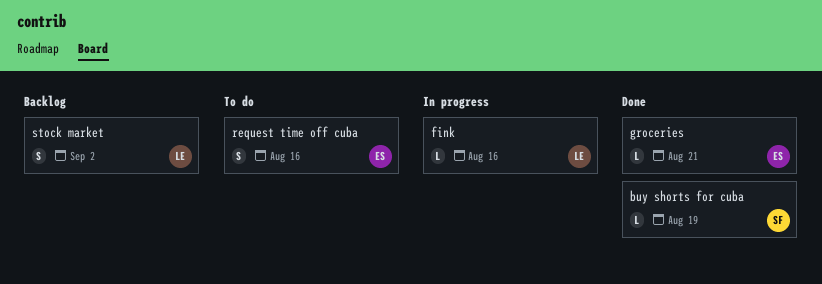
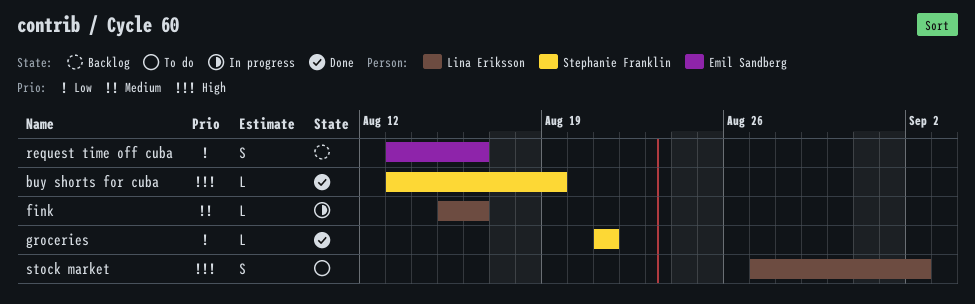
groceries, owner: Emil Sandberg -> Stephanie Franklin
request time off cuba, status: To do -> Backlog
stock market, status: Backlog -> To do

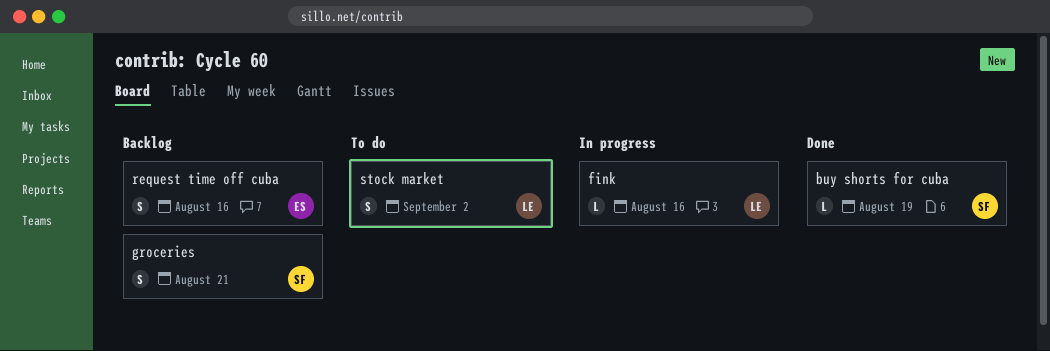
groceries, status: Done -> Backlog
groceries, estimate: L -> S

